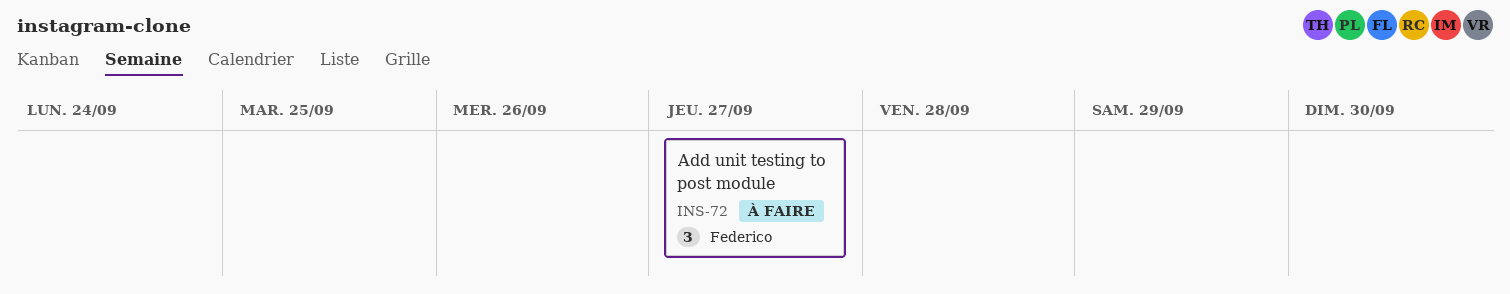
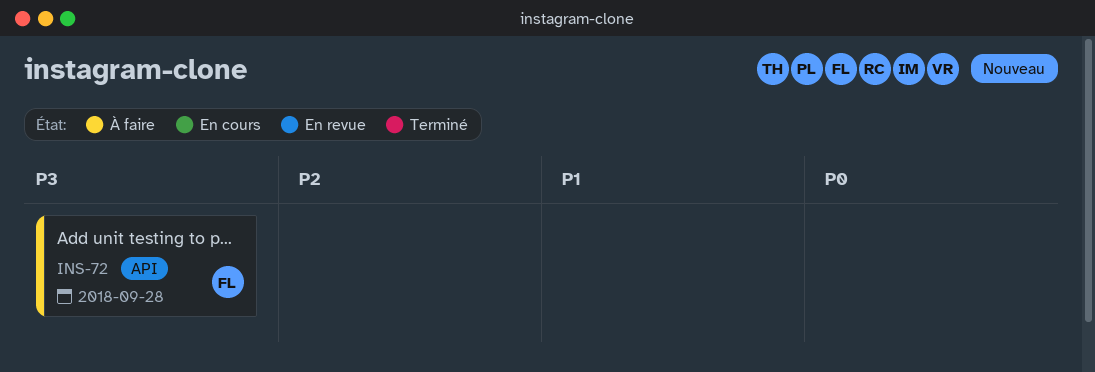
INS-72, due: Sep 27 -> Sep 28

